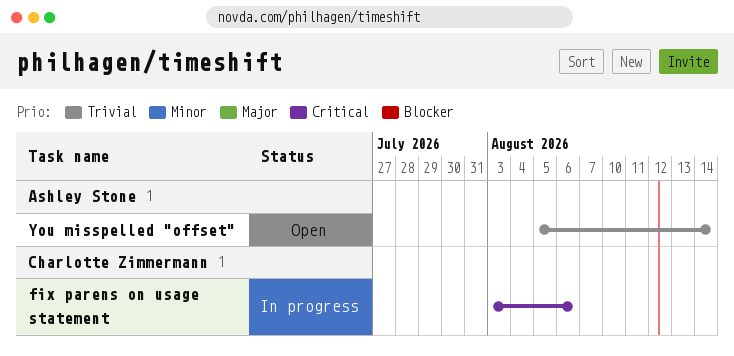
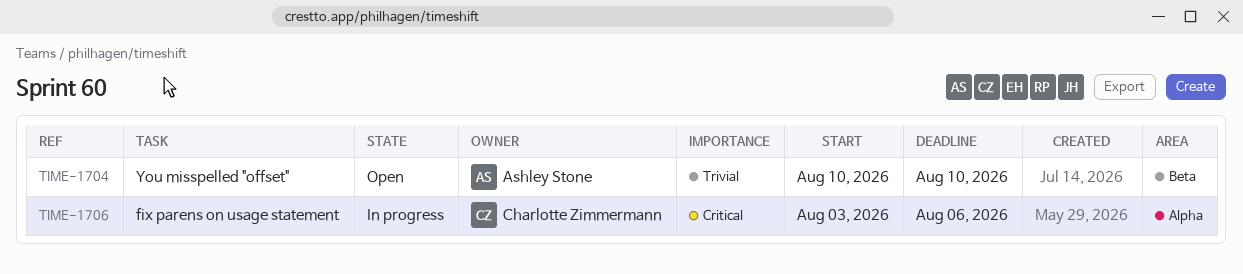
You misspelled "offset", start: Aug 5 -> Aug 10
You misspelled "offset", due: Aug 14 -> Aug 10

